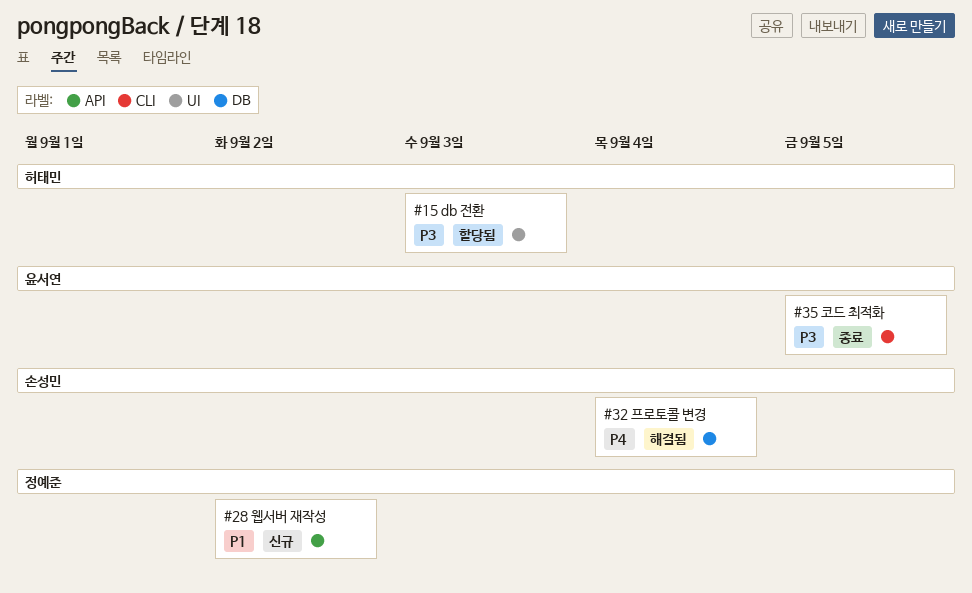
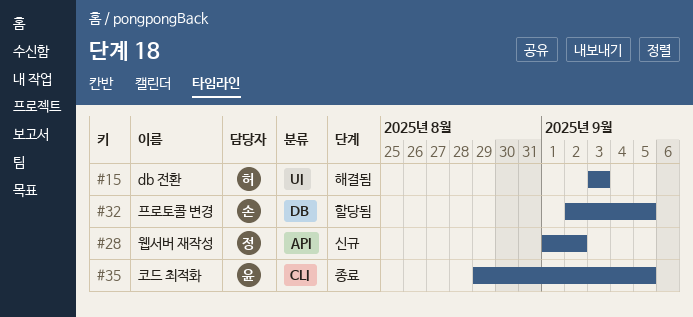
#15, status: 할당됨 -> 해결됨
#32, status: 해결됨 -> 할당됨
#32, due: Sep 4 -> Sep 5

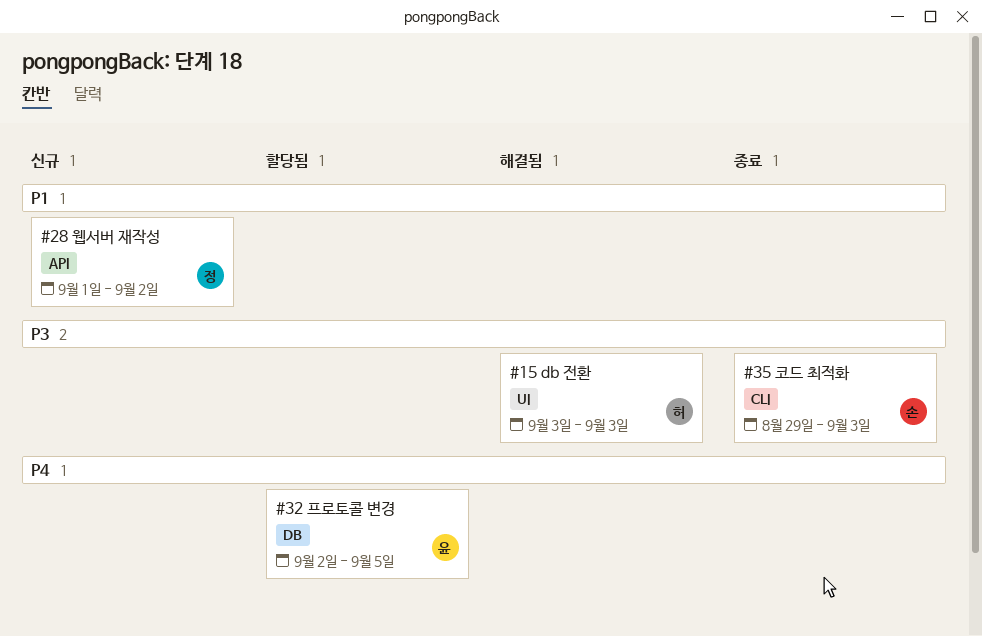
#32, owner: 손 -> 윤
#35, owner: 윤 -> 손
#35, due: Sep 5 -> Sep 3

